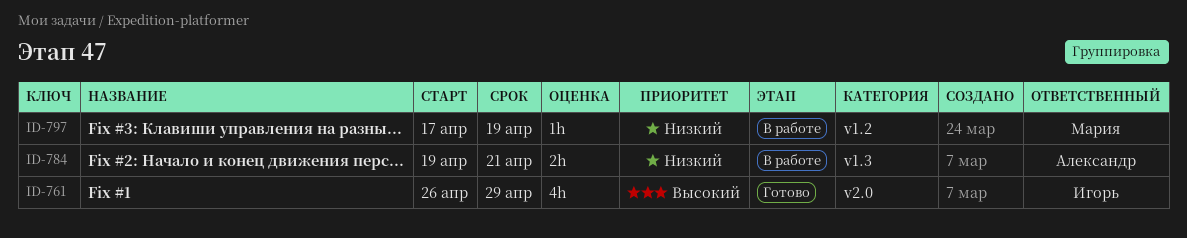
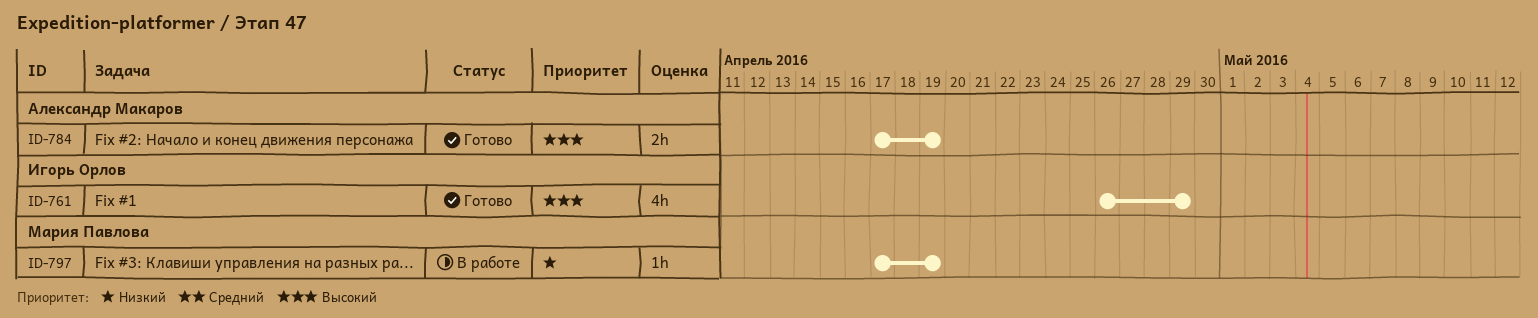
ID-784, status: В работе -> Готово
ID-784, priority: Низкий -> Высокий
ID-784, start: Apr 19 -> Apr 17
ID-784, due: Apr 21 -> Apr 19

